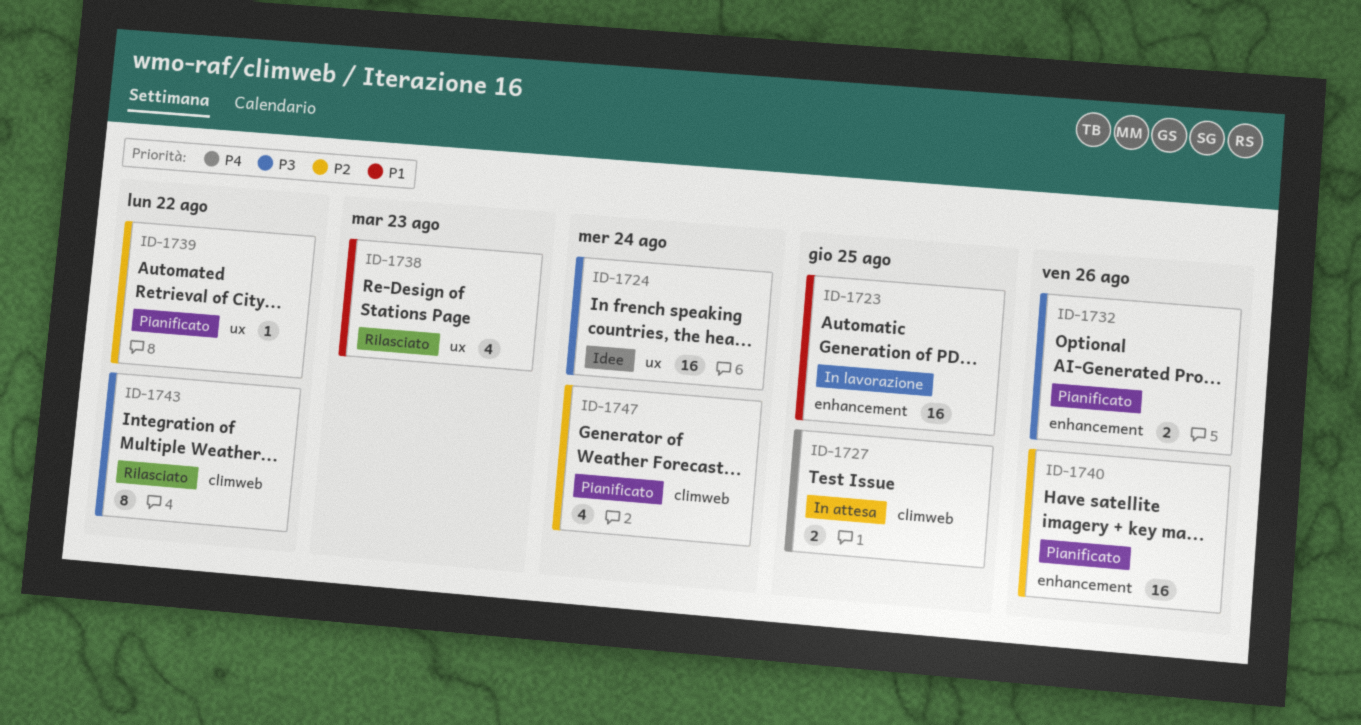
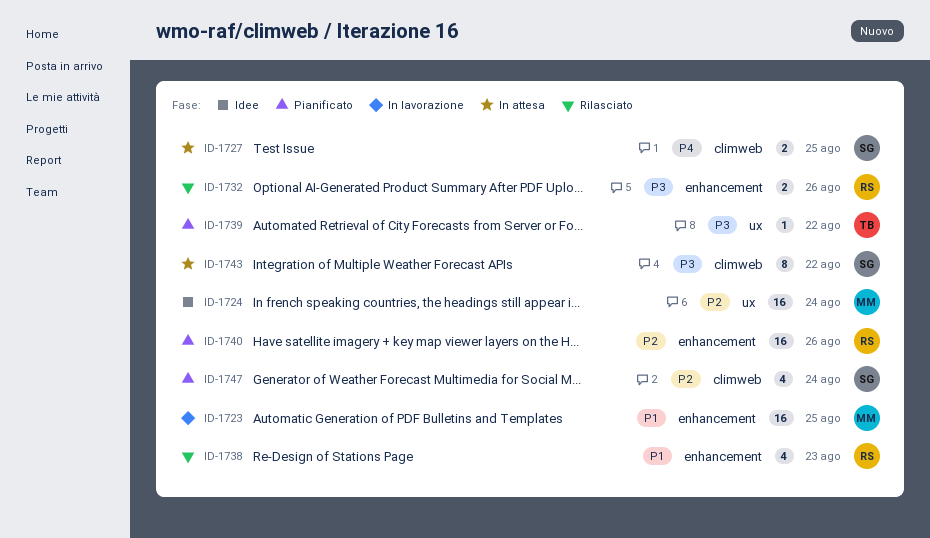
ID-1724, priority: P3 -> P2
ID-1732, status: Pianificato -> Rilasciato
ID-1738, label: ux -> enhancement
ID-1739, priority: P2 -> P3
ID-1743, status: Rilasciato -> In attesa

